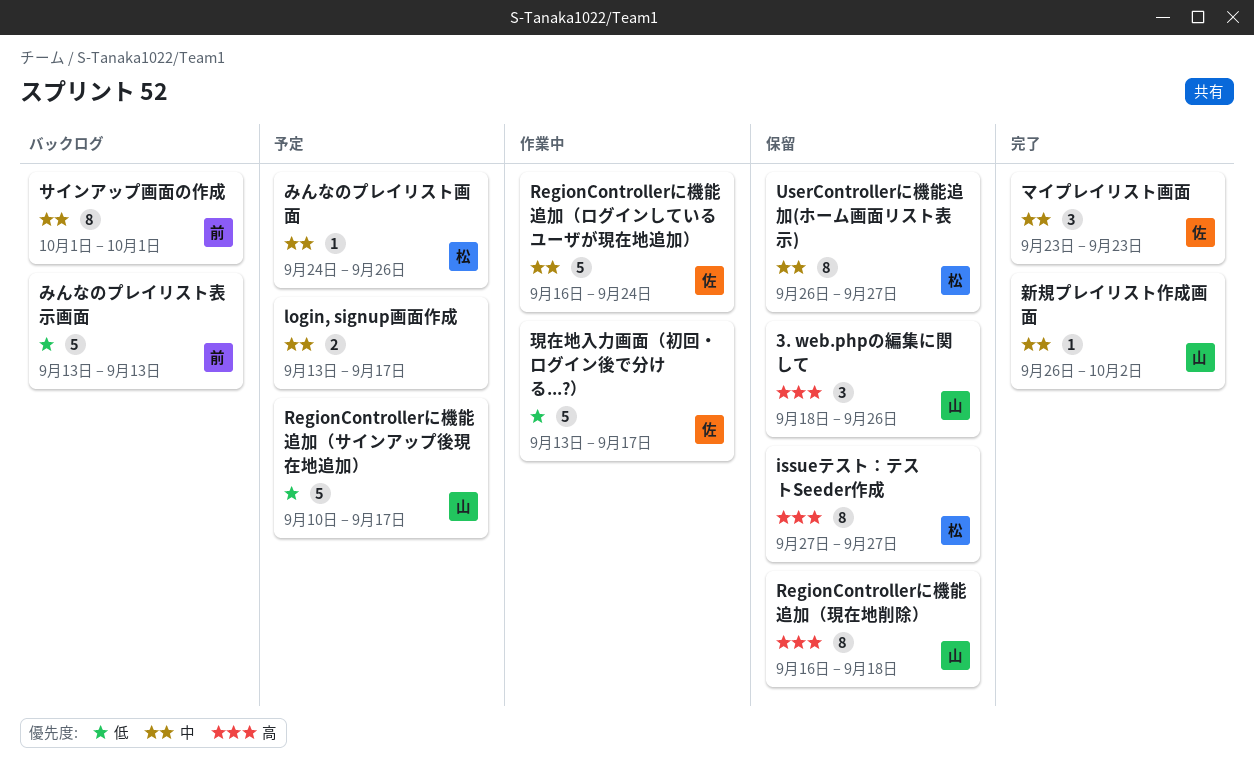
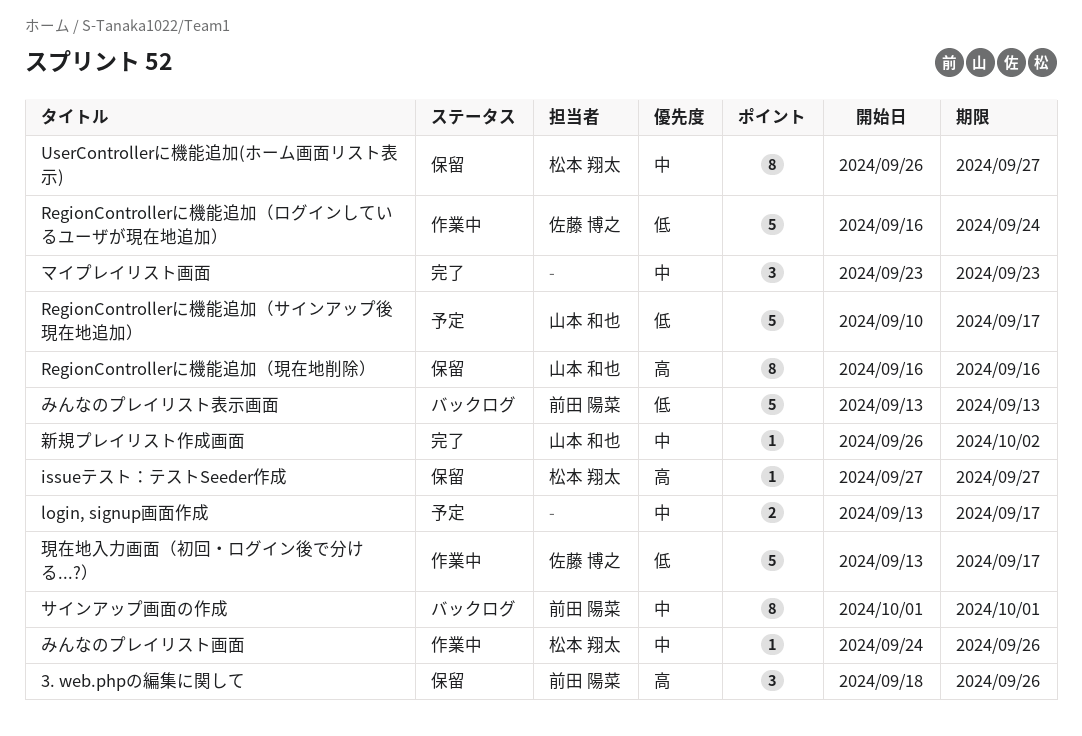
3. web.phpの編集に関して, owner: 山本 和也 -> 前田 陽菜
issueテスト：テストSeeder作成, estimate: 8 -> 1
RegionControllerに機能追加（ログインしているユーザが現在地追加）, priority: 中 -> 低
RegionControllerに機能追加（現在地削除）, due: Sep 18 -> Sep 16
みんなのプレイリスト画面, status: 予定 -> 作業中
マイプレイリスト画面, owner: 佐藤 博之 -> none

